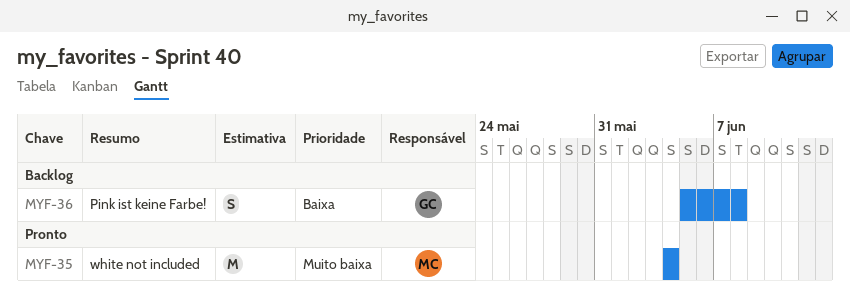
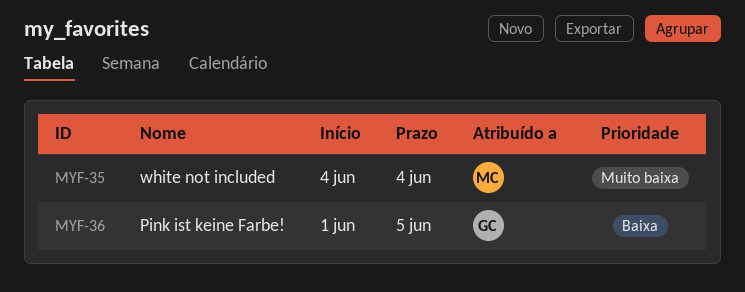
MYF-36, start: Jun 5 -> Jun 1
MYF-36, due: Jun 8 -> Jun 5

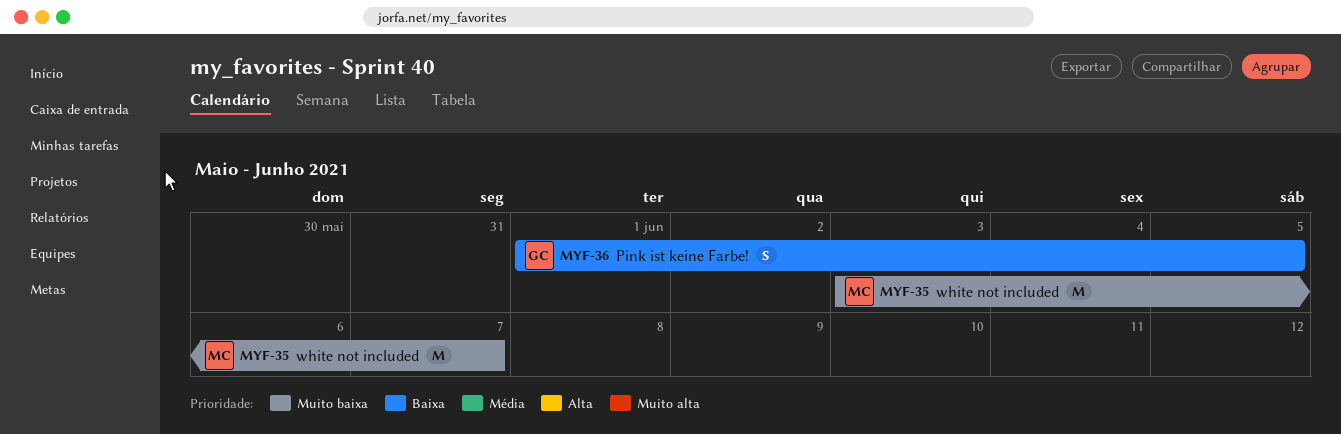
MYF-35, start: Jun 4 -> Jun 3
MYF-35, due: Jun 4 -> Jun 7

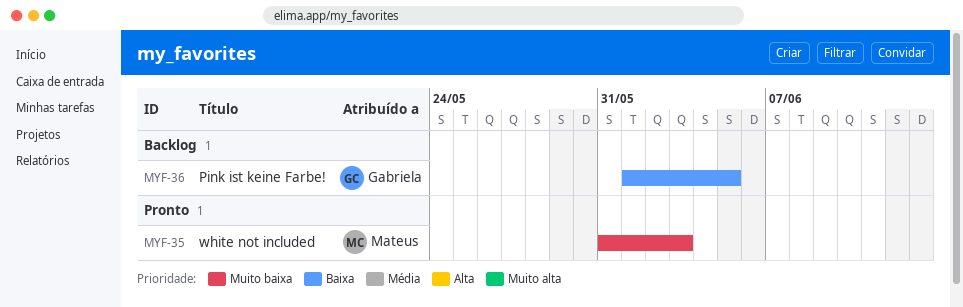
MYF-35, start: Jun 3 -> May 31
MYF-35, due: Jun 7 -> Jun 3

